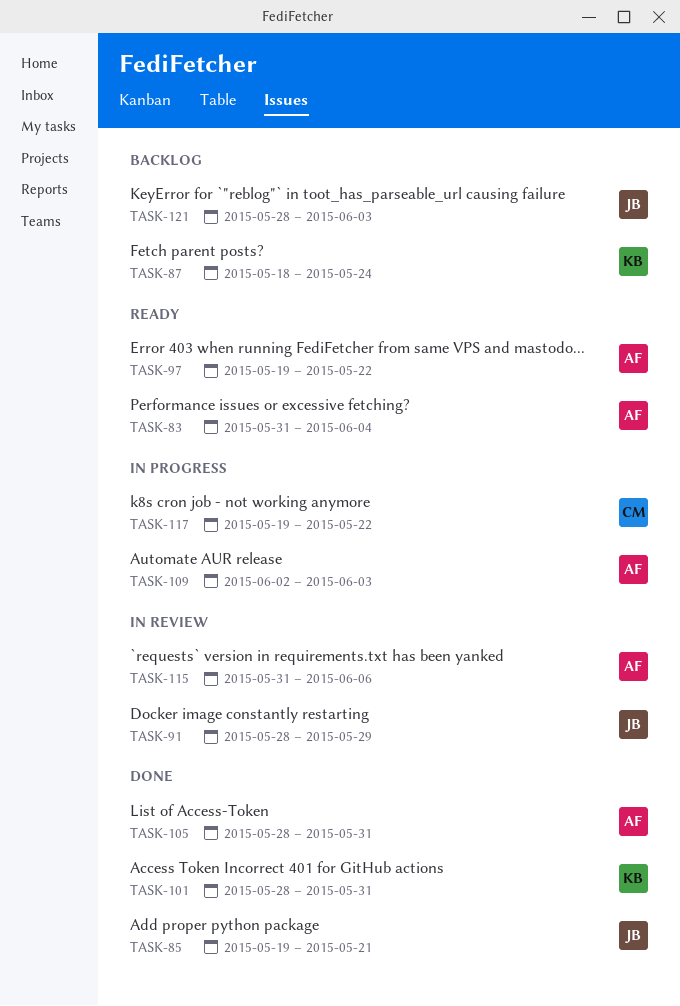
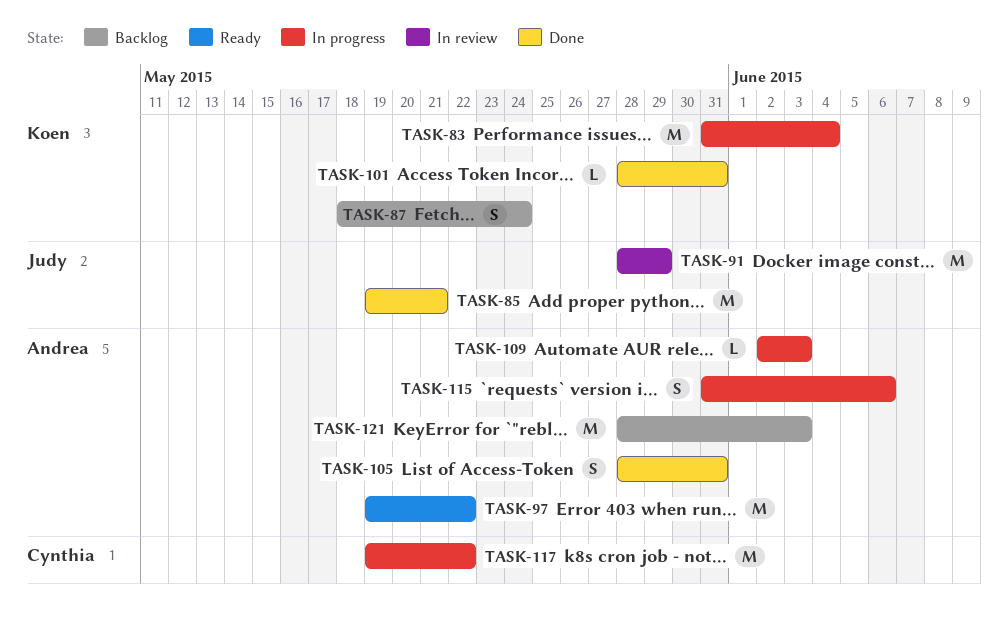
TASK-83, status: Ready -> In progress
TASK-83, owner: Andrea -> Koen
TASK-115, status: In review -> In progress
TASK-121, owner: Judy -> Andrea

